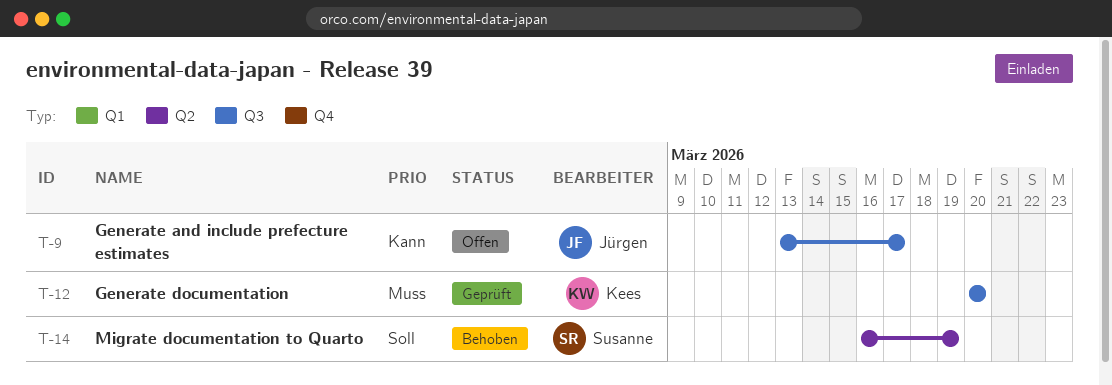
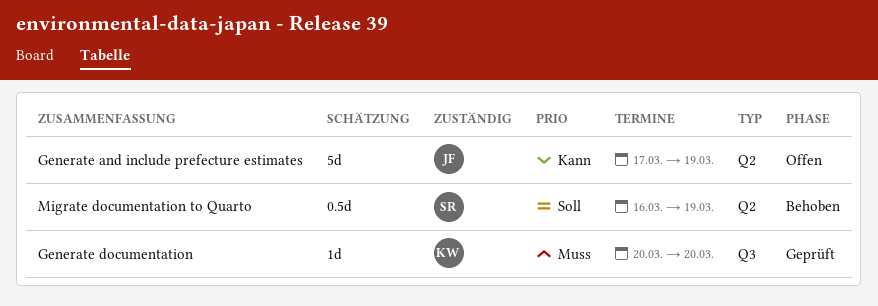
Generate and include prefecture estimates, label: Q3 -> Q2
Generate and include prefecture estimates, start: Mar 13 -> Mar 17
Generate and include prefecture estimates, due: Mar 17 -> Mar 19

